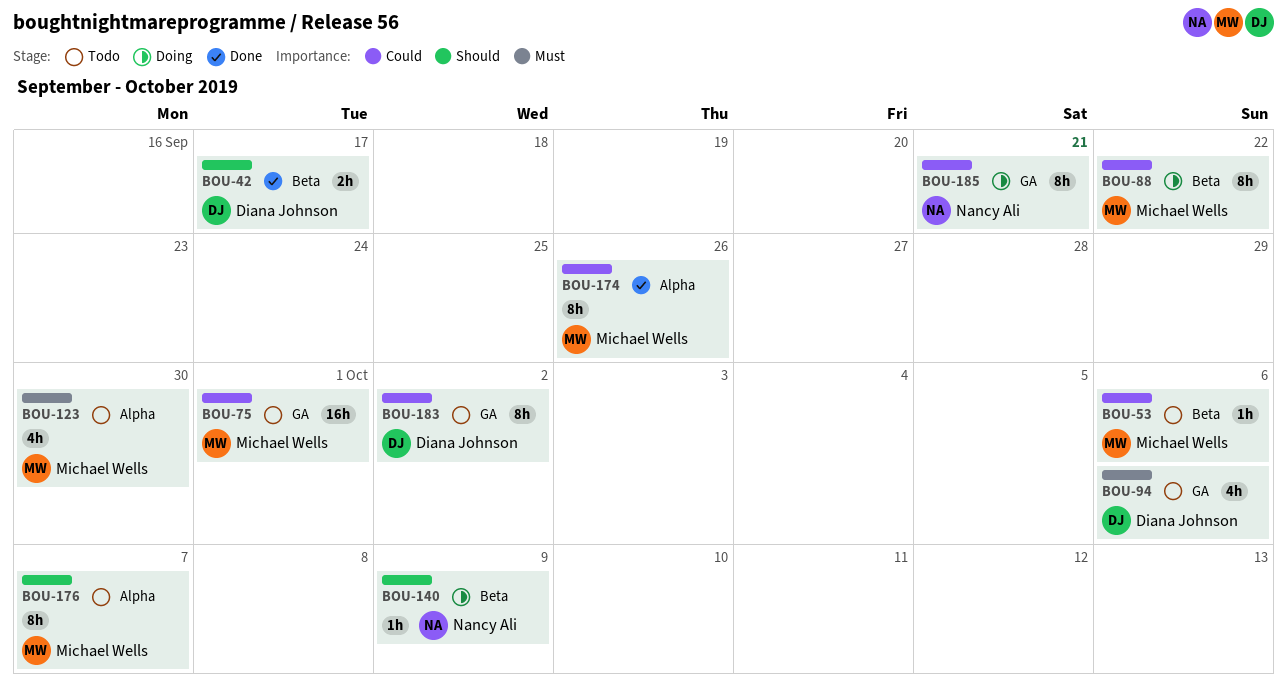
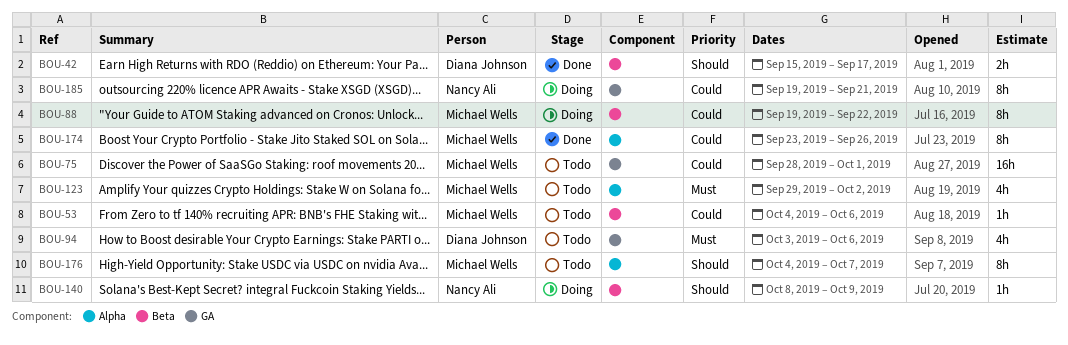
BOU-123, due: Sep 30 -> Oct 2
BOU-183: present -> none

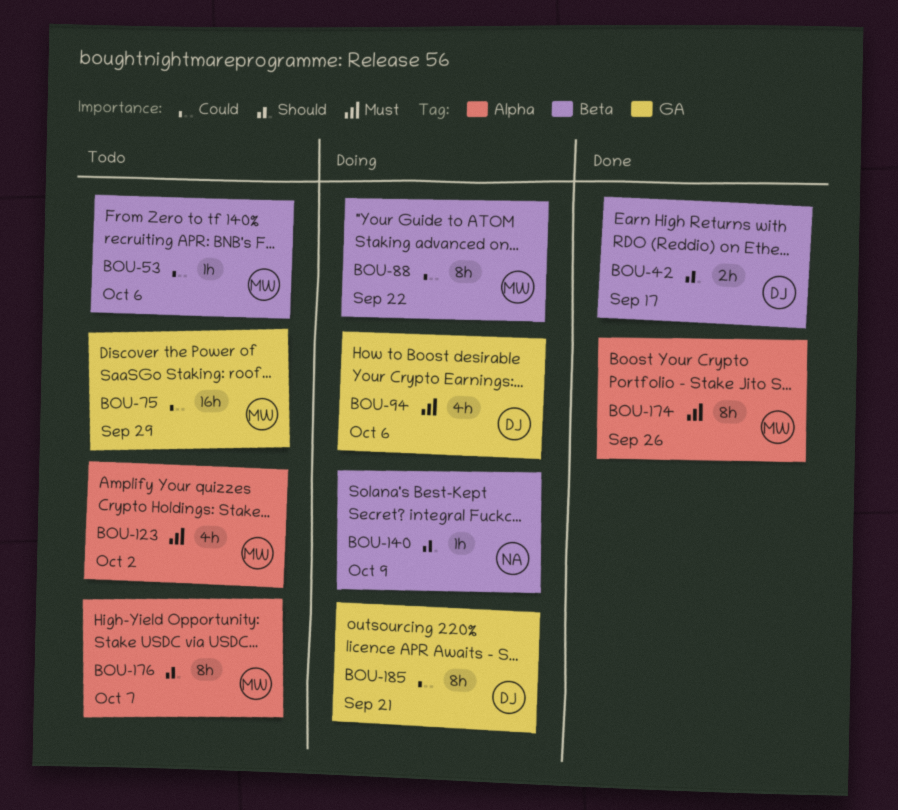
BOU-75, due: Oct 1 -> Sep 29
BOU-94, status: Todo -> Doing
BOU-174, priority: Could -> Must
BOU-185, owner: Nancy Ali -> Diana Johnson

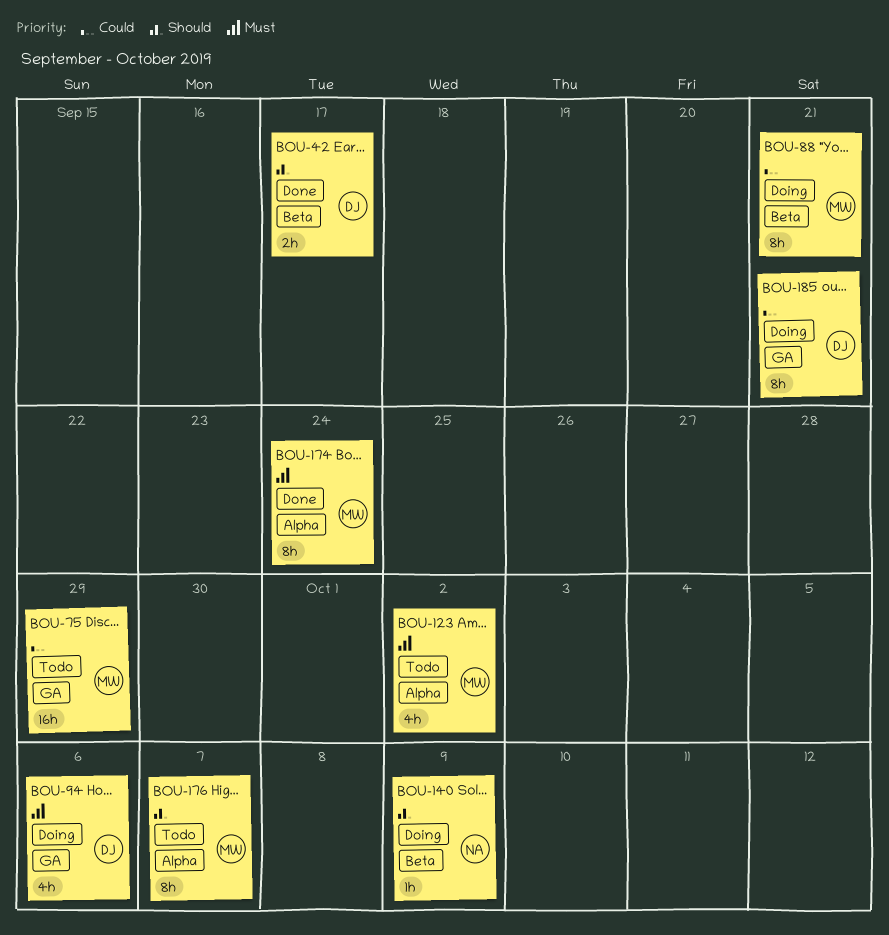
BOU-53: present -> none
BOU-88, due: Sep 22 -> Sep 21
BOU-174, due: Sep 26 -> Sep 24

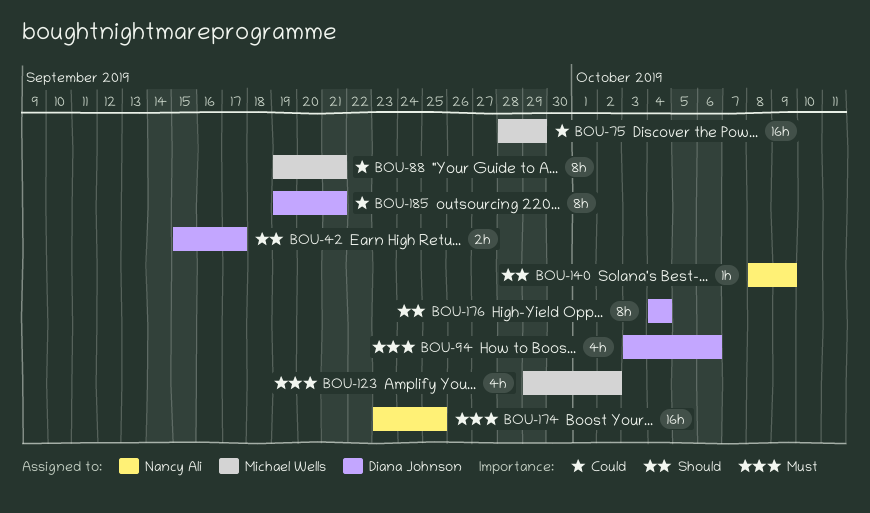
BOU-174, owner: Michael Wells -> Nancy Ali
BOU-174, estimate: 8h -> 16h
BOU-174, due: Sep 24 -> Sep 25
BOU-176, owner: Michael Wells -> Diana Johnson
BOU-176, due: Oct 7 -> Oct 4

